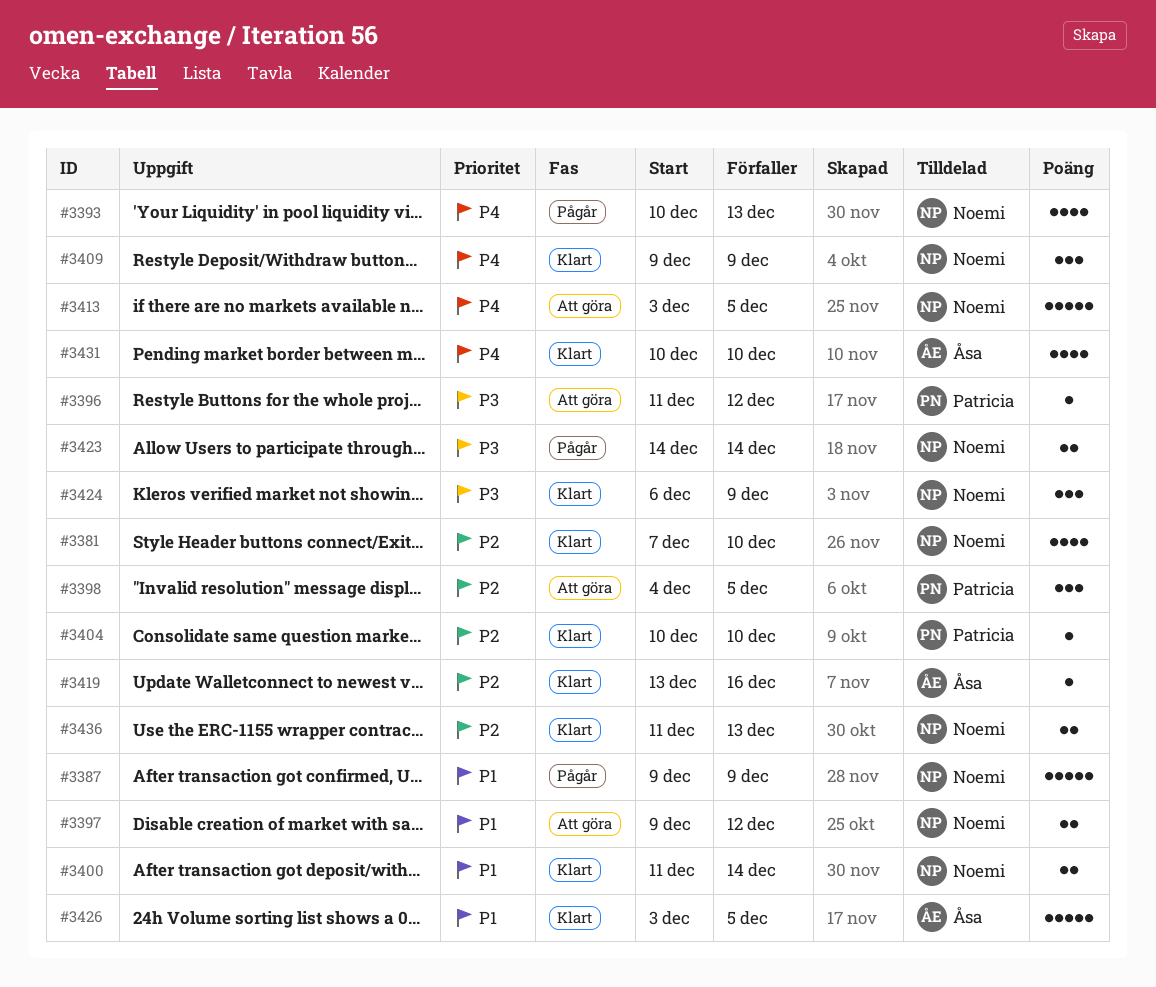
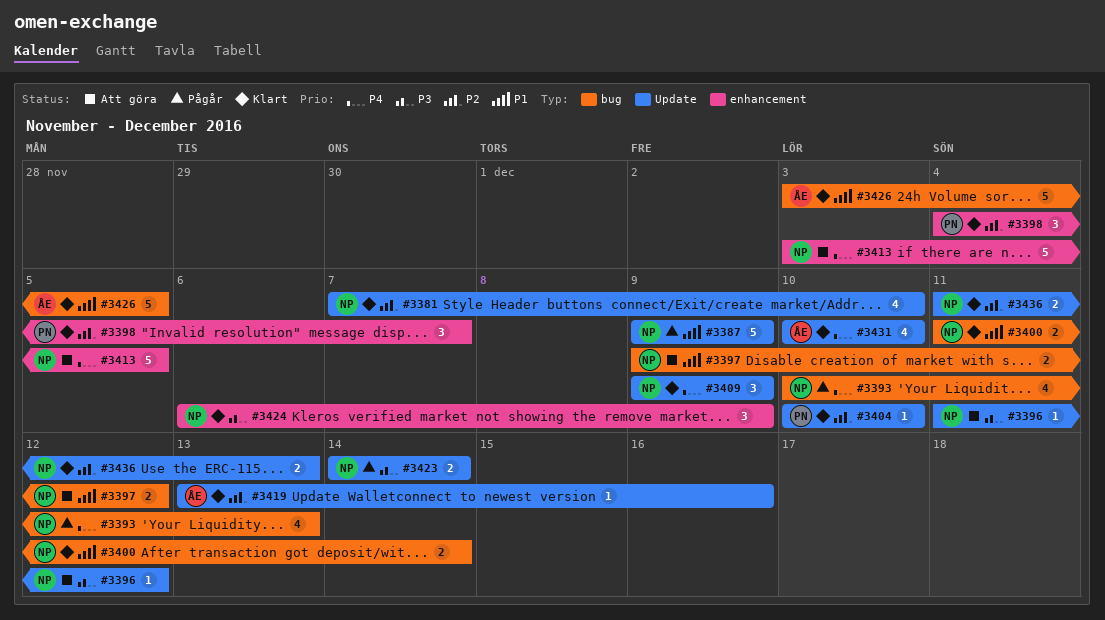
#3396, owner: Patricia -> Noemi
#3398, status: Att göra -> Klart
#3398, due: Dec 5 -> Dec 7

